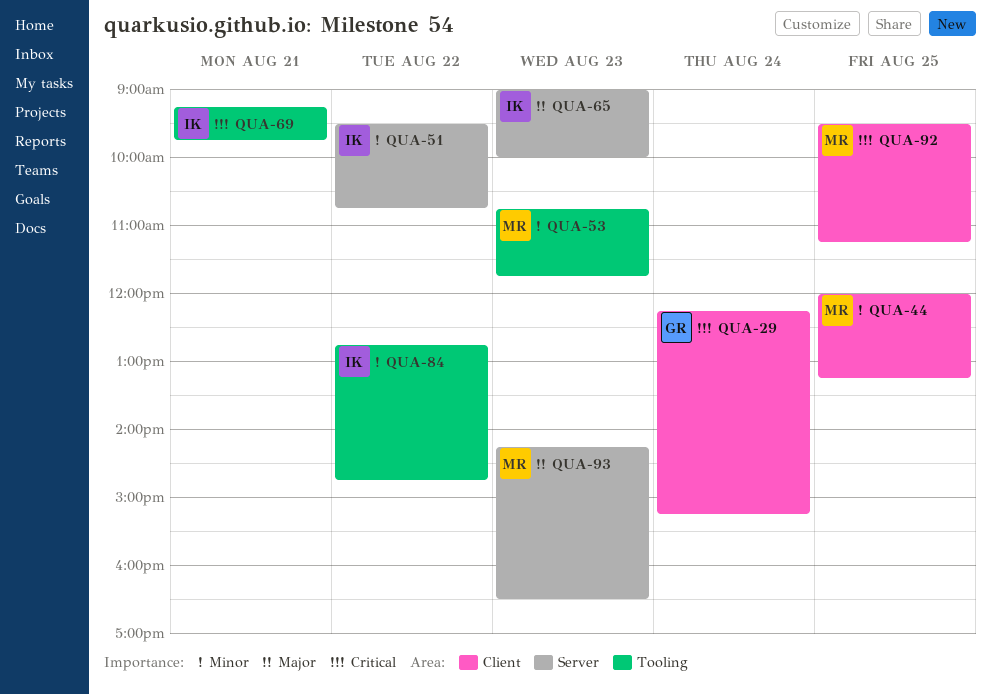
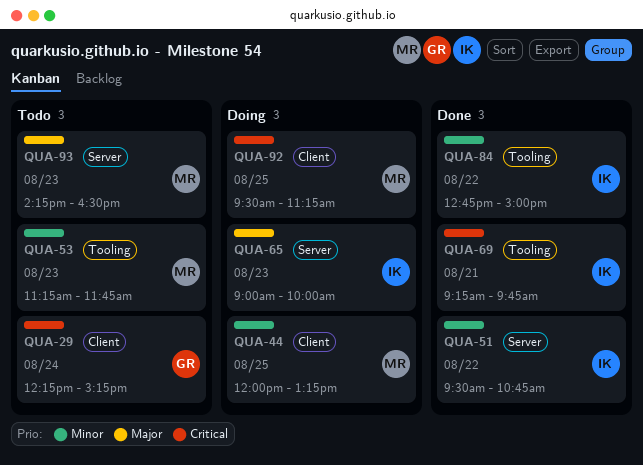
QUA-53, begins: 10:45 -> 11:15
QUA-84, ends: 14:45 -> 15:00

